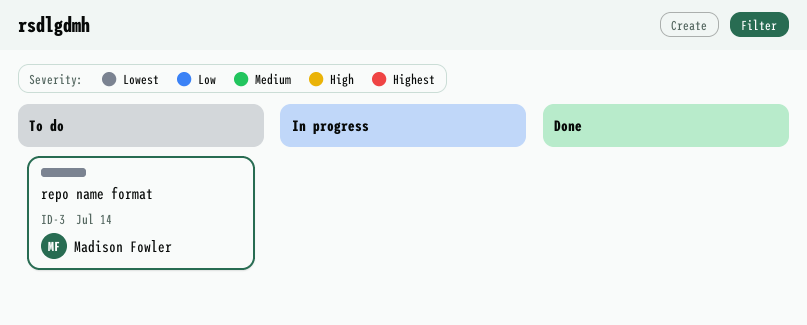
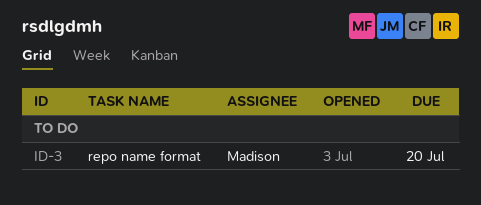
ID-3, due: Jul 14 -> Jul 20

